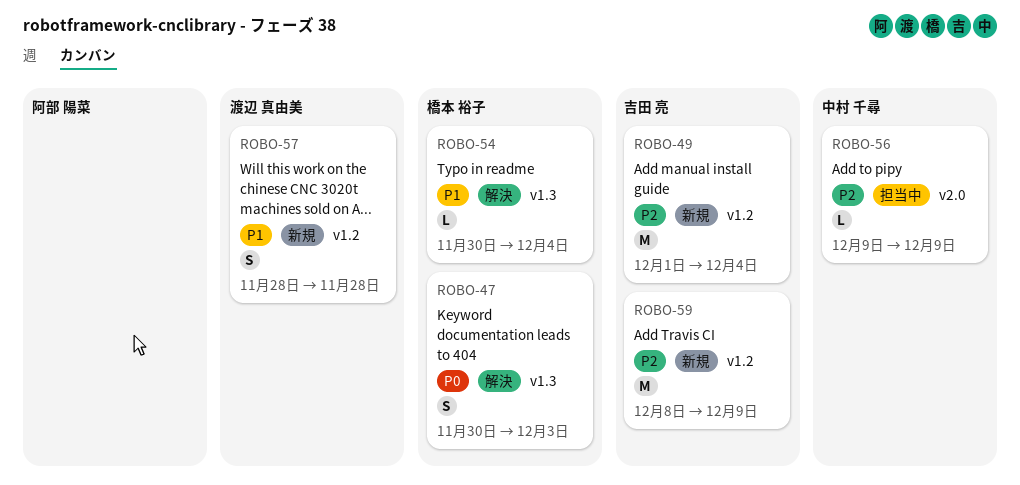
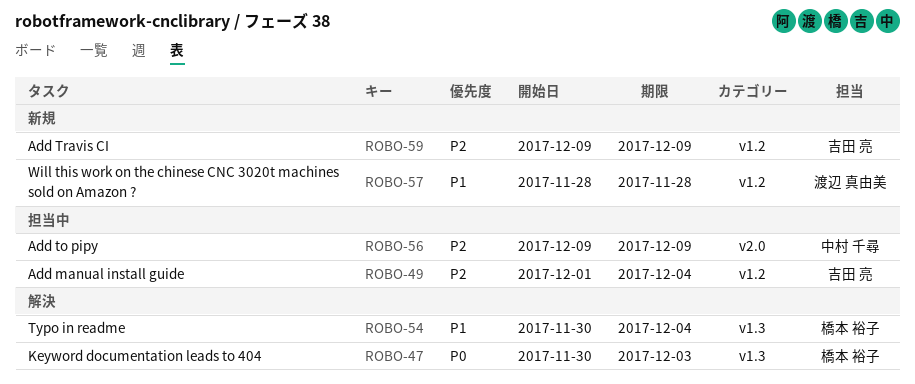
ROBO-49, status: 新規 -> 担当中
ROBO-59, start: Dec 8 -> Dec 9

